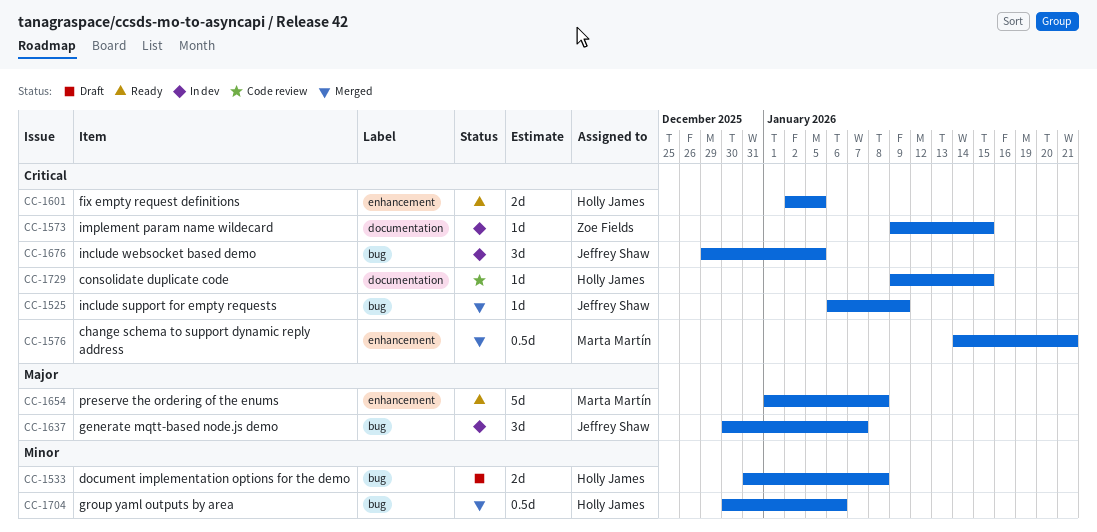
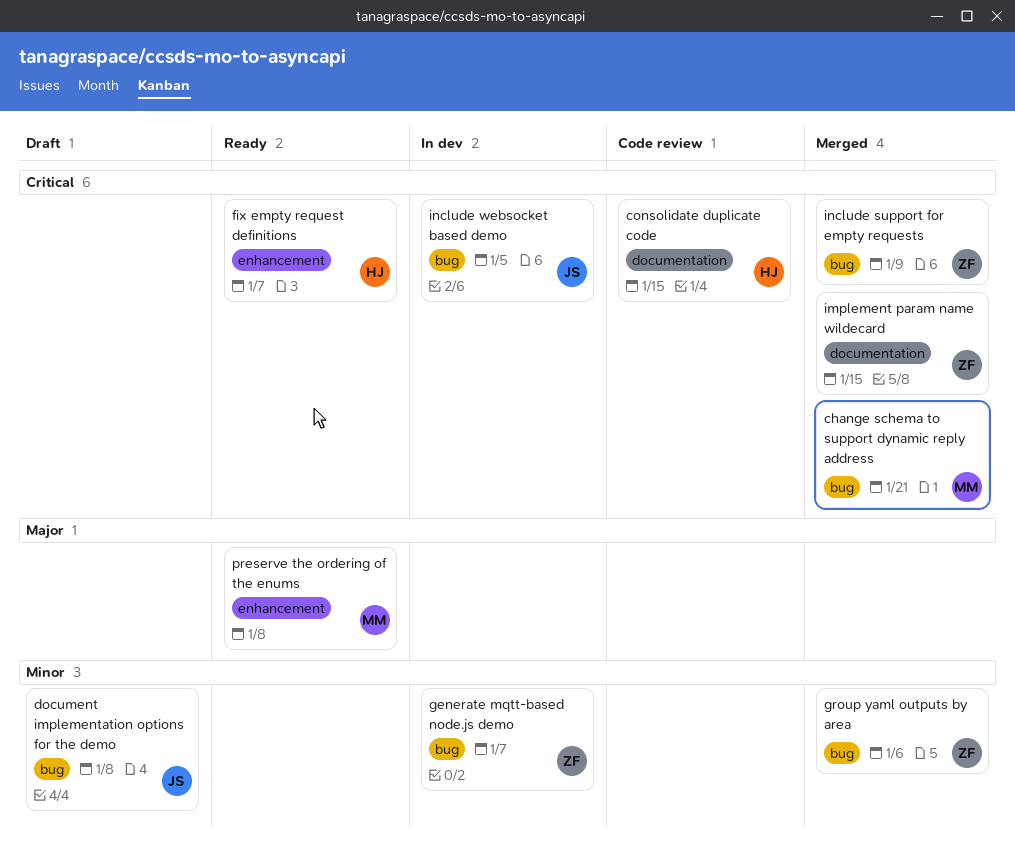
change schema to support dynamic reply address, label: enhancement -> bug
document implementation options for the demo, owner: Holly James -> Jeffrey Shaw
fix empty request definitions, due: Jan 5 -> Jan 7
generate mqtt-based node.js demo, owner: Jeffrey Shaw -> Zoe Fields
generate mqtt-based node.js demo, priority: Major -> Minor
group yaml outputs by area, owner: Holly James -> Zoe Fields
implement param name wildecard, status: In dev -> Merged
include support for empty requests, owner: Jeffrey Shaw -> Zoe Fields

